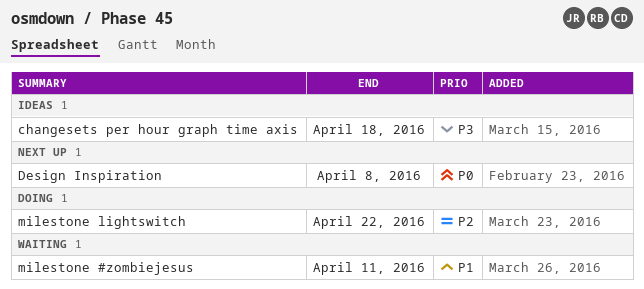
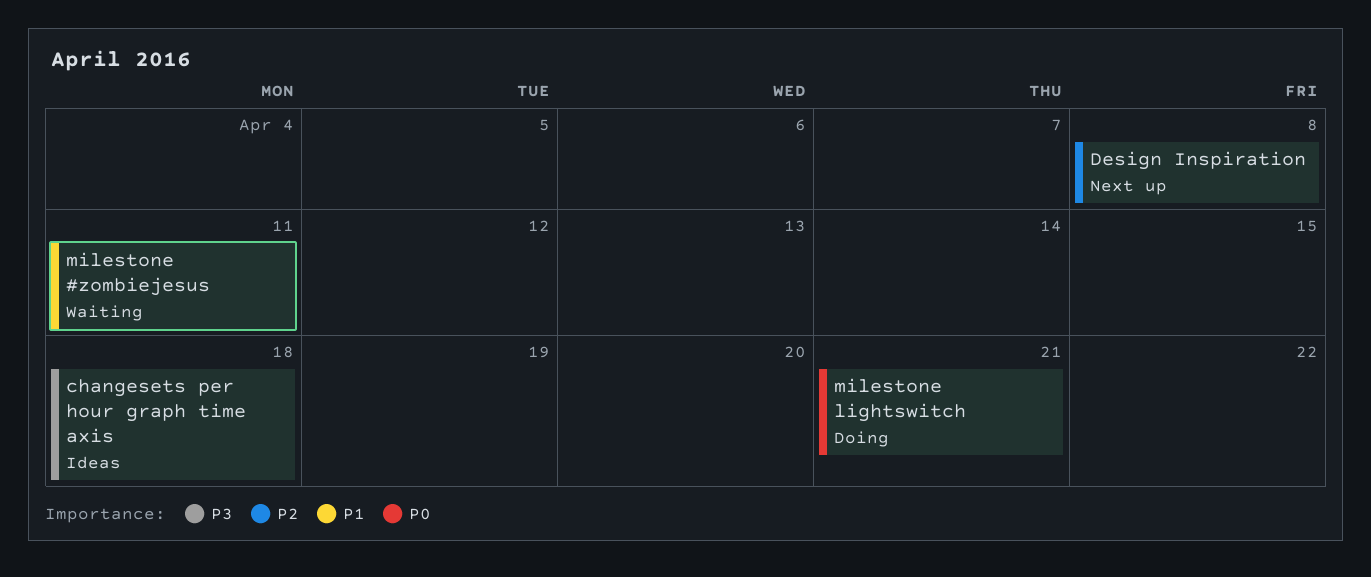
Design Inspiration, priority: P0 -> P2
milestone lightswitch, priority: P2 -> P0
milestone lightswitch, due: Apr 22 -> Apr 21

